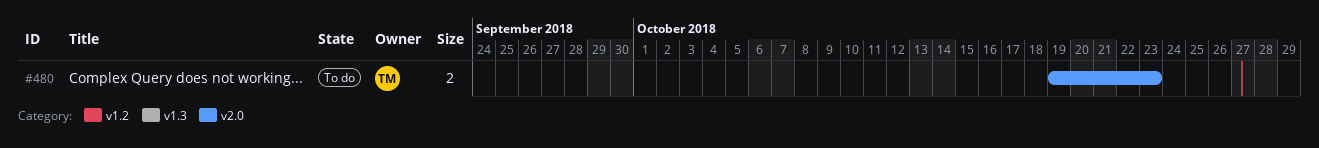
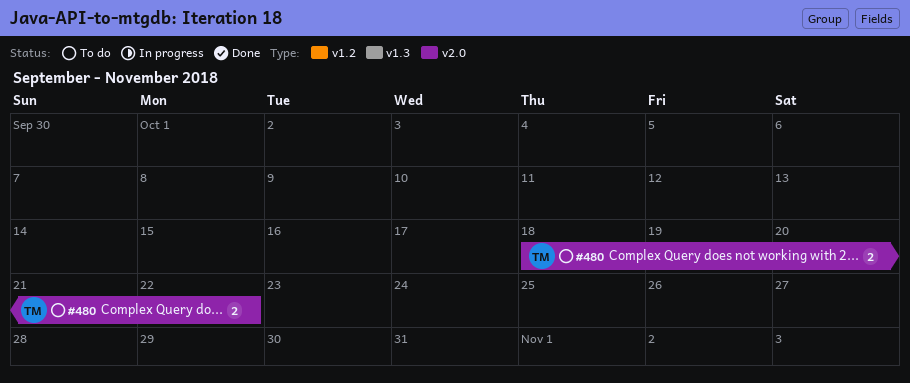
#480, start: Oct 19 -> Oct 18
#480, due: Oct 23 -> Oct 22

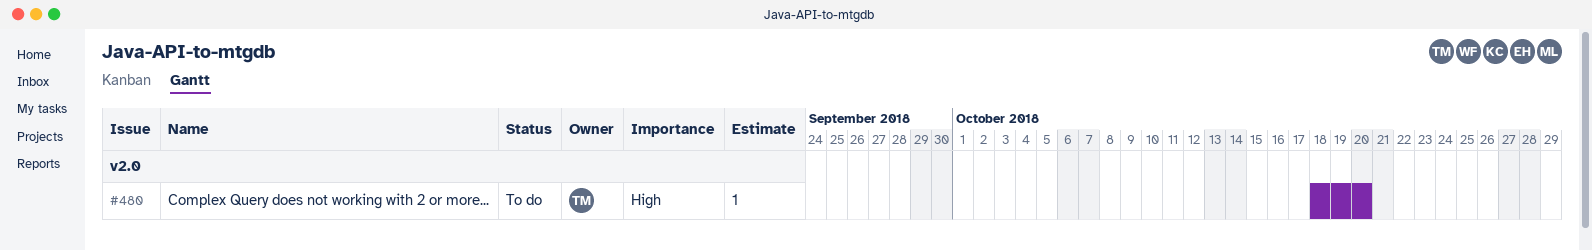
#480, estimate: 2 -> 1
#480, due: Oct 22 -> Oct 20

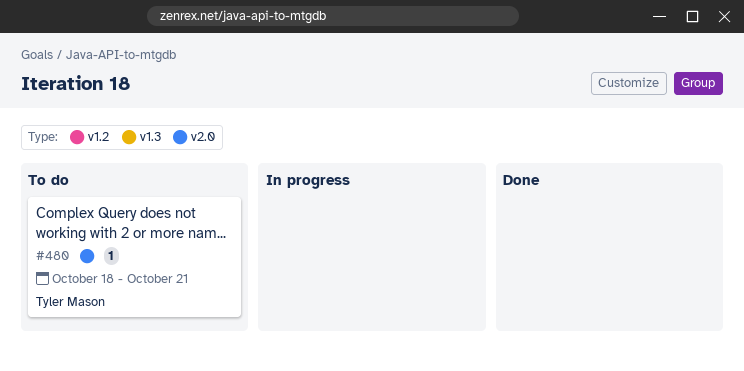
#480, due: Oct 20 -> Oct 21

